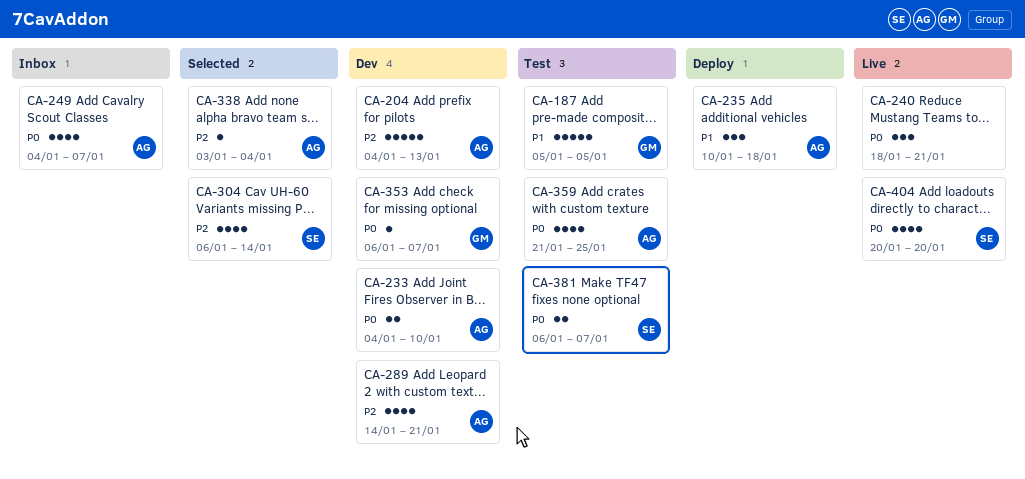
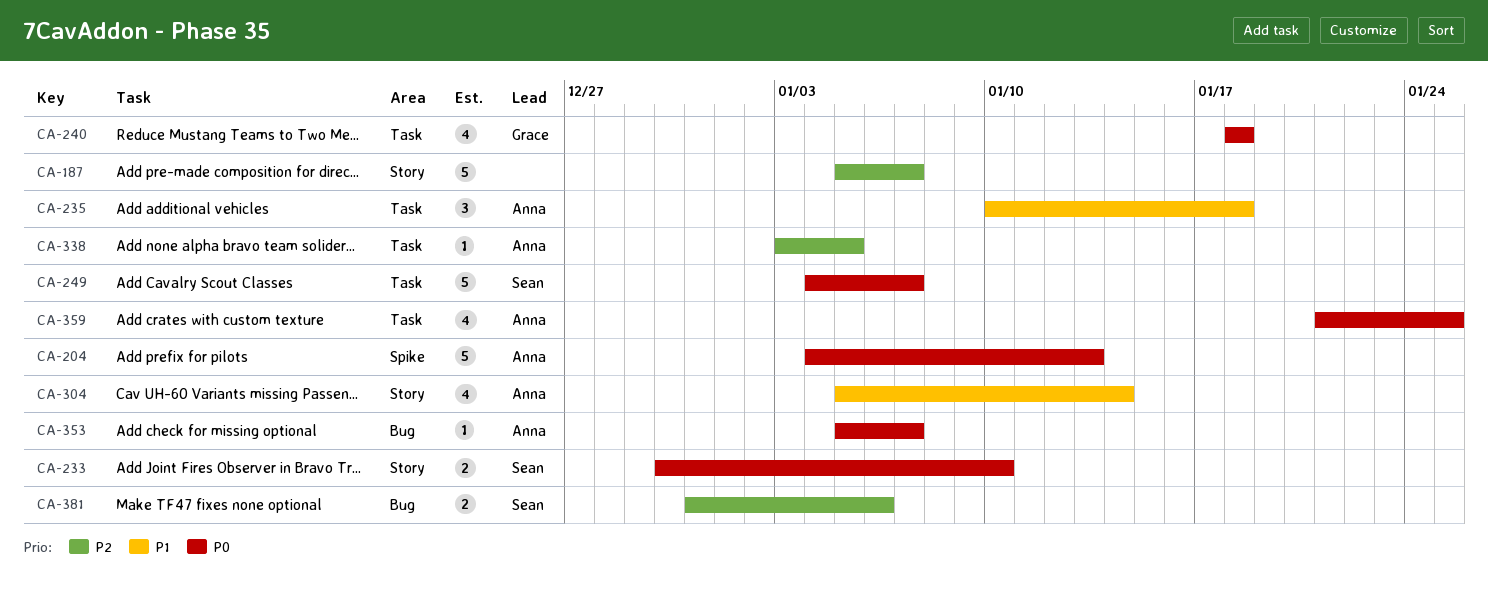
CA-187, owner: Grace -> none
CA-187, priority: P1 -> P2
CA-187, due: Jan 5 -> Jan 7
CA-204, priority: P2 -> P0
CA-233, owner: Anna -> Sean
CA-233, start: Jan 4 -> Dec 30
CA-240, owner: none -> Grace
CA-240, estimate: 3 -> 4
CA-240, due: Jan 21 -> Jan 18
CA-249, owner: Anna -> Sean
CA-249, estimate: 4 -> 5
CA-289: present -> none
CA-304, owner: Sean -> Anna
CA-304, priority: P2 -> P1
CA-304, start: Jan 6 -> Jan 5
CA-338, due: Jan 4 -> Jan 5
CA-353, owner: Grace -> Anna
CA-353, start: Jan 6 -> Jan 5
CA-381, priority: P0 -> P2
CA-381, start: Jan 6 -> Dec 31
CA-381, due: Jan 7 -> Jan 6
CA-404: present -> none

